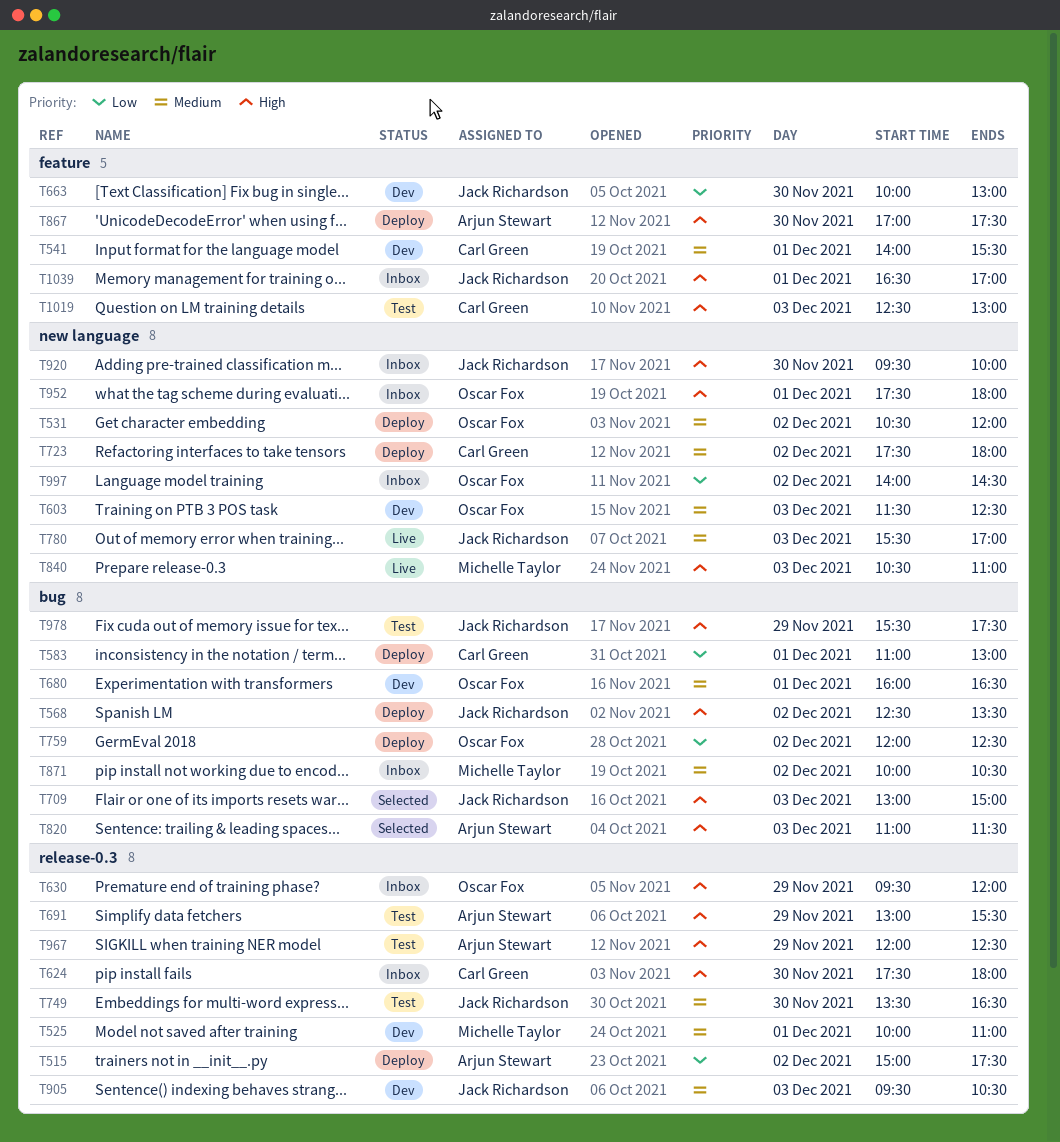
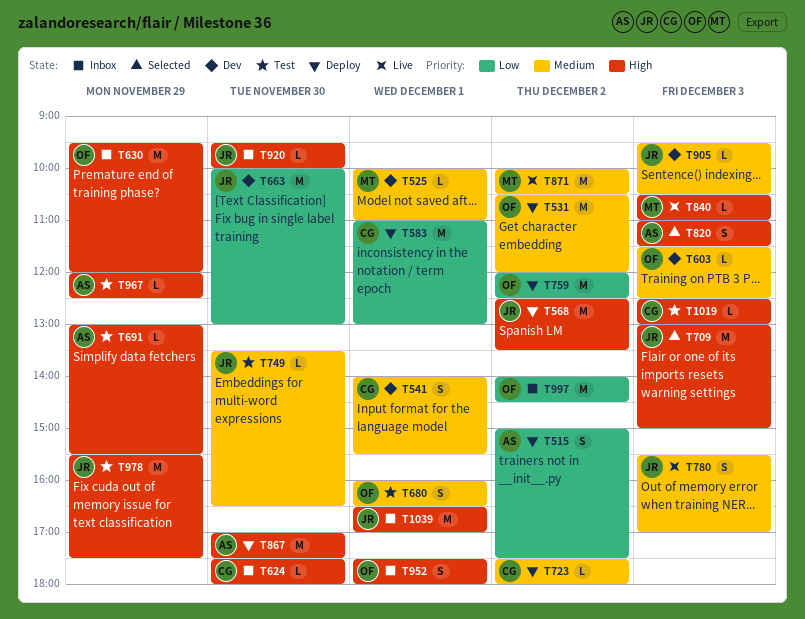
T680, status: Dev -> Test
T871, status: Inbox -> Live

